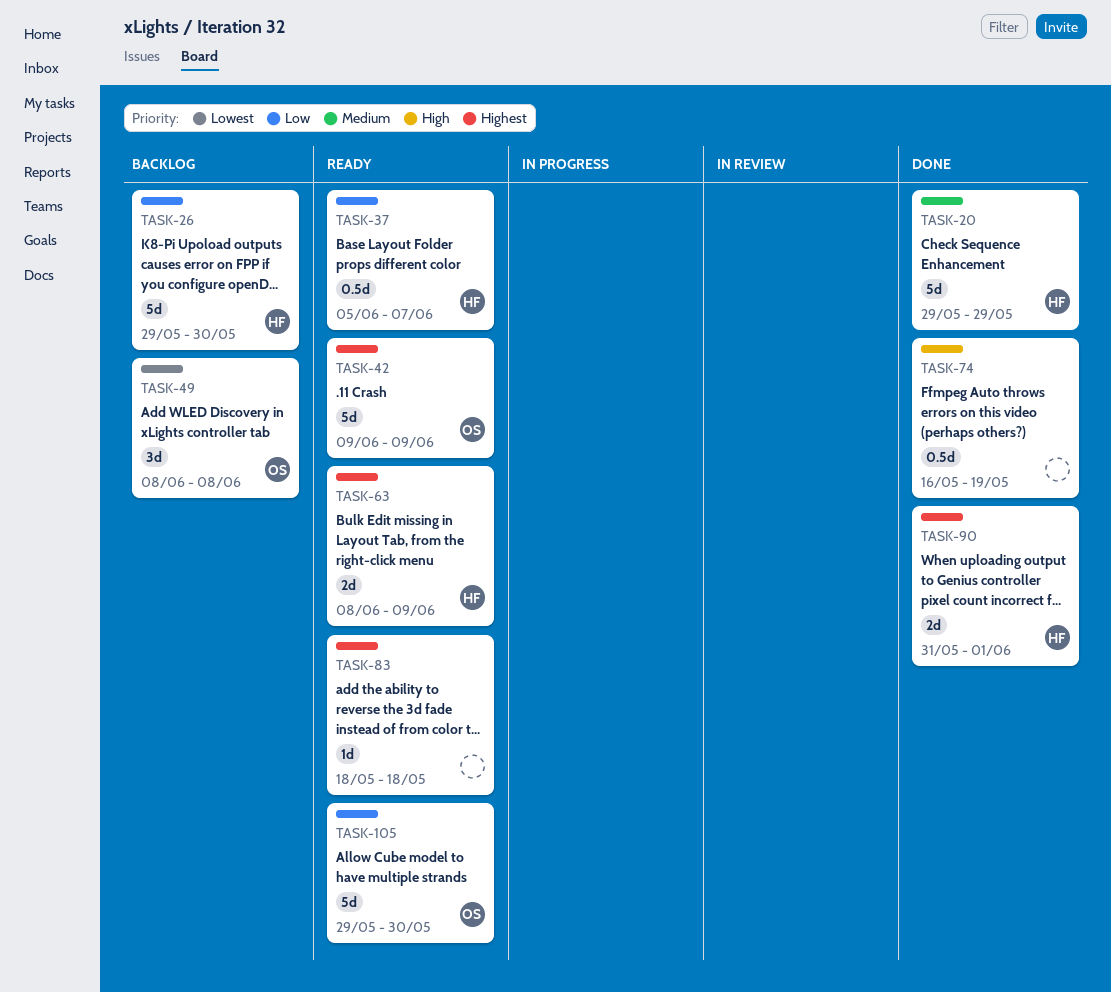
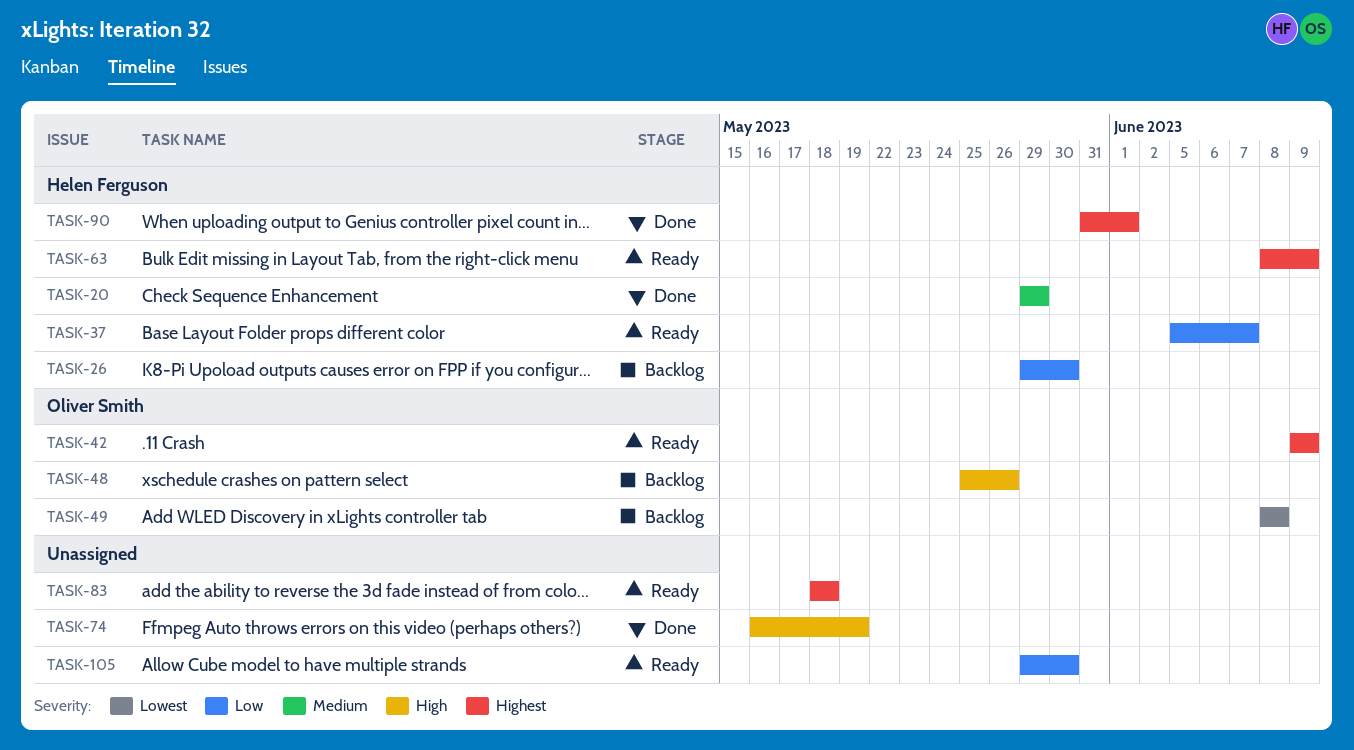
TASK-48: none -> present
TASK-105, owner: Oliver Smith -> none

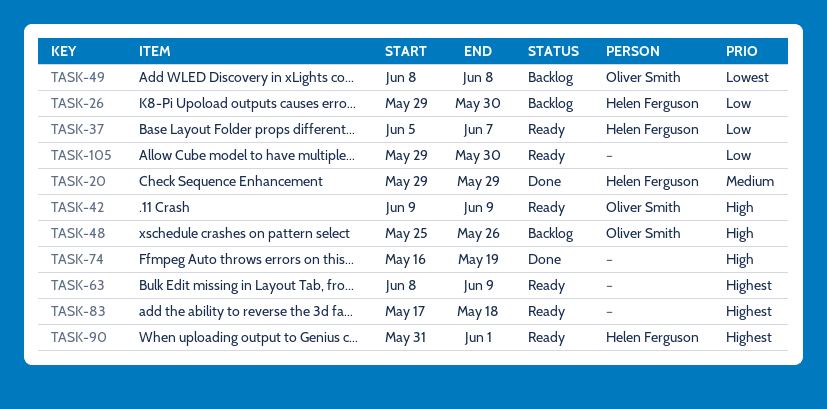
TASK-42, priority: Highest -> High
TASK-63, owner: Helen Ferguson -> none
TASK-83, start: May 18 -> May 17
TASK-90, status: Done -> Ready

